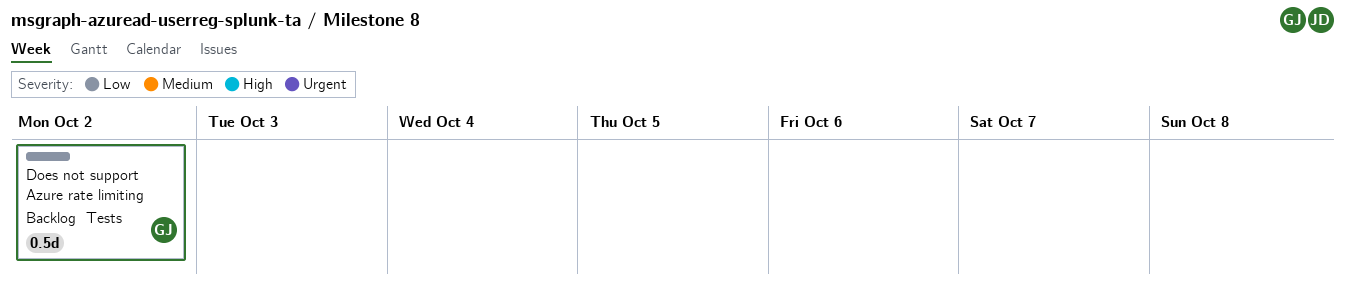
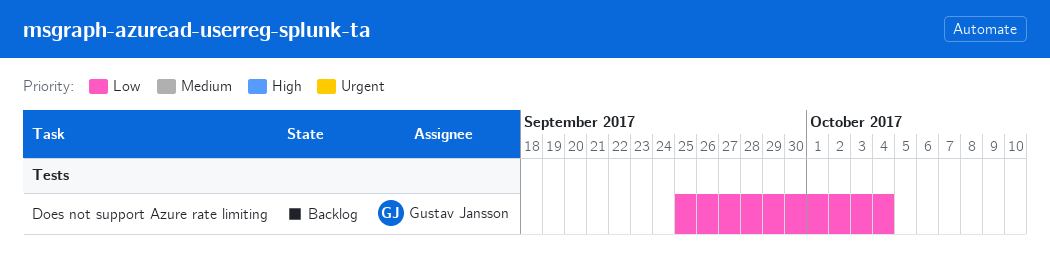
Does not support Azure rate limiting, due: Oct 2 -> Oct 4

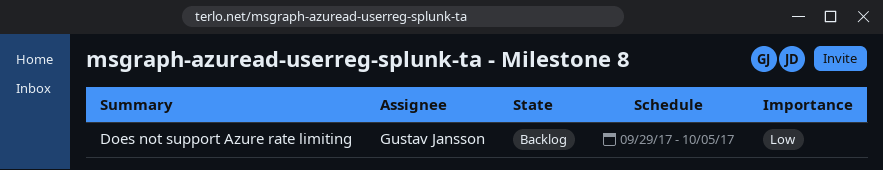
Does not support Azure rate limiting, start: Sep 25 -> Sep 29
Does not support Azure rate limiting, due: Oct 4 -> Oct 5

